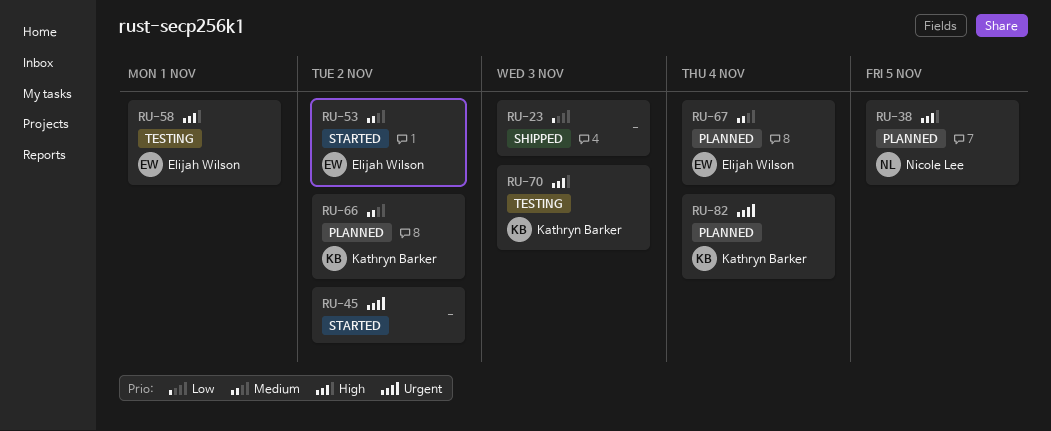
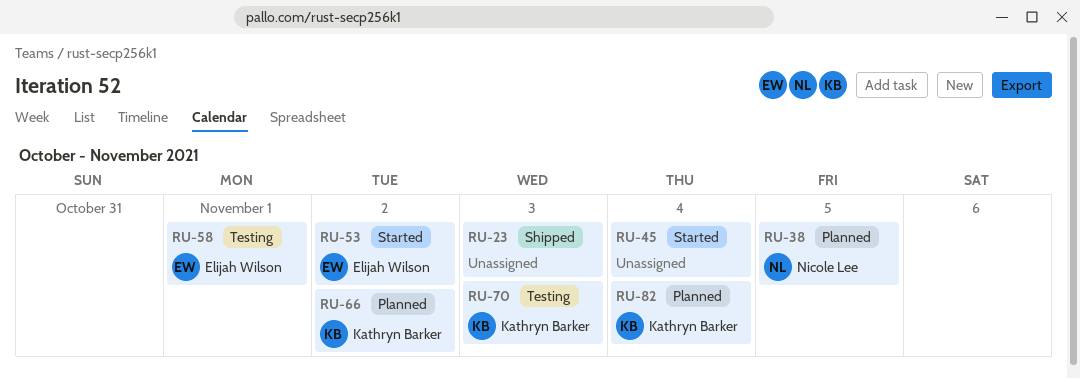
RU-45, due: Nov 2 -> Nov 4
RU-67: present -> none

